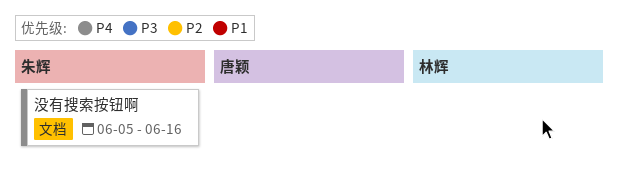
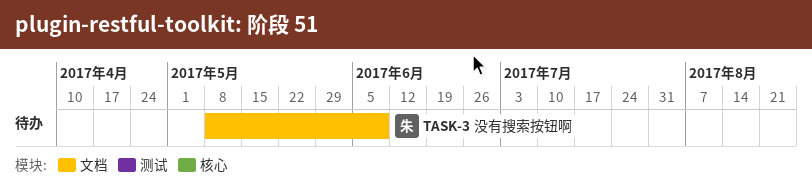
没有搜索按钮啊, start: Jun 5 -> May 8
没有搜索按钮啊, due: Jun 16 -> Jun 9

